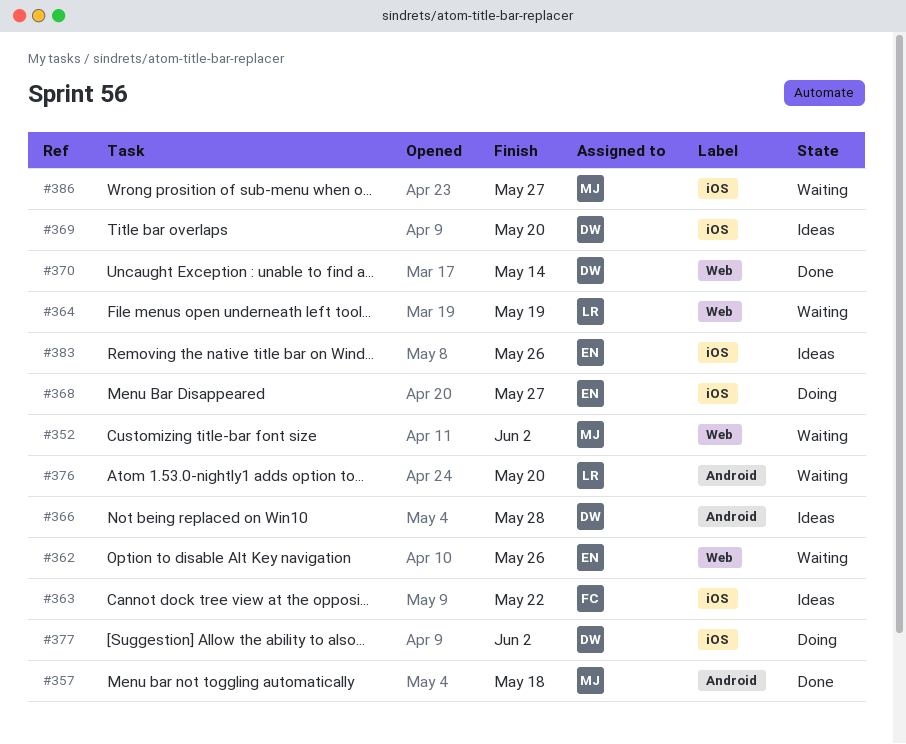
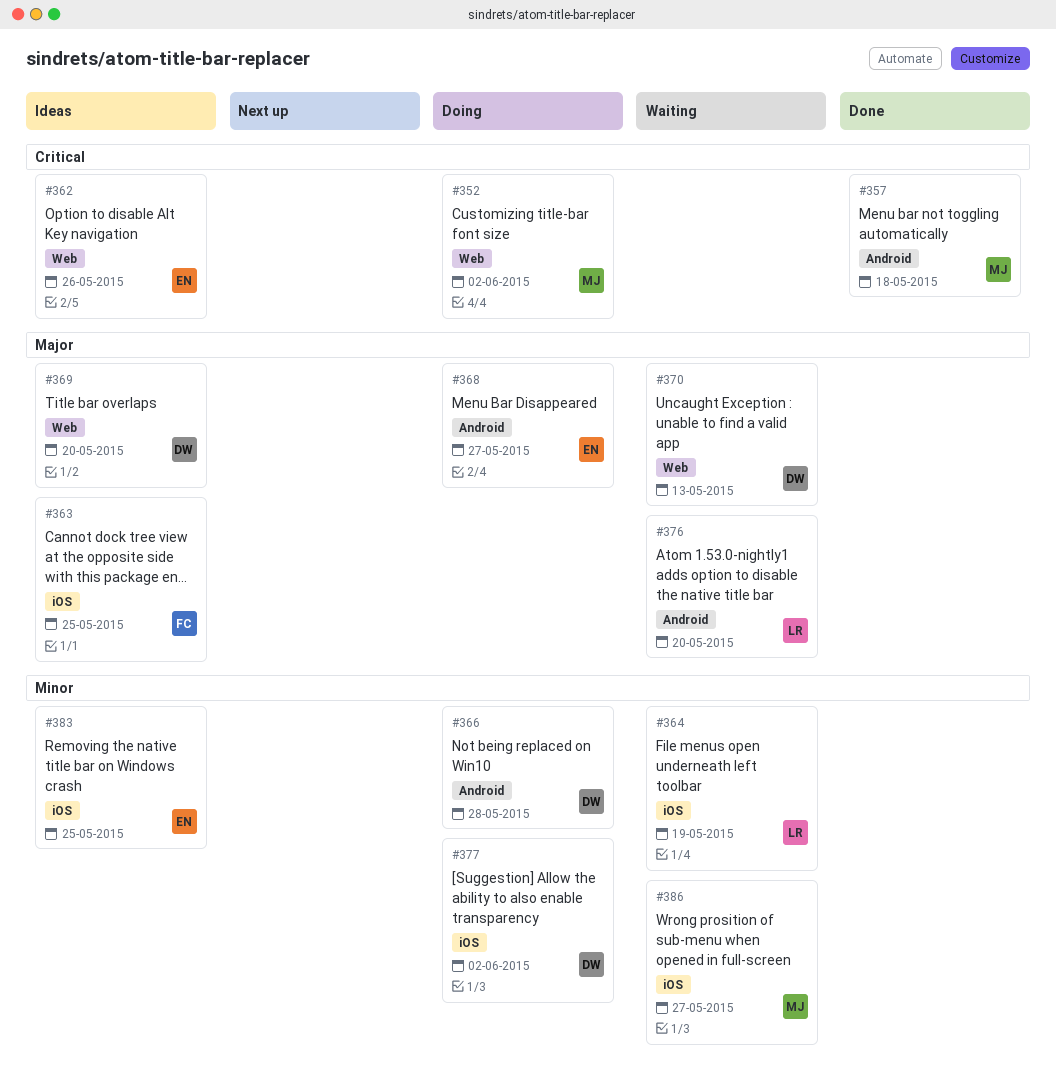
#352, status: Waiting -> Doing
#362, status: Waiting -> Ideas
#363, due: May 22 -> May 25
#364, label: Web -> iOS
#366, status: Ideas -> Doing
#368, label: iOS -> Android
#369, label: iOS -> Web
#370, status: Done -> Waiting
#370, due: May 14 -> May 13
#383, due: May 26 -> May 25

